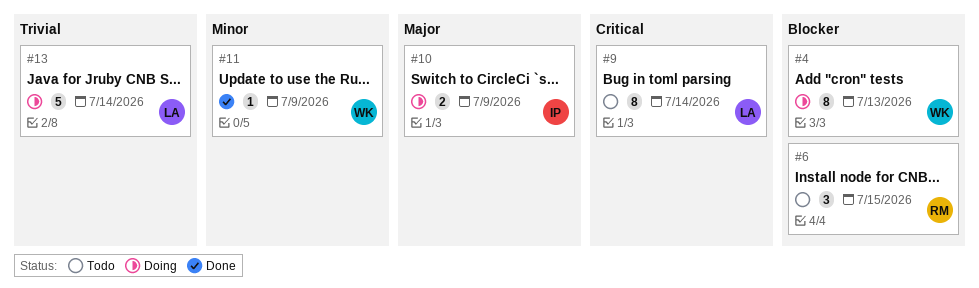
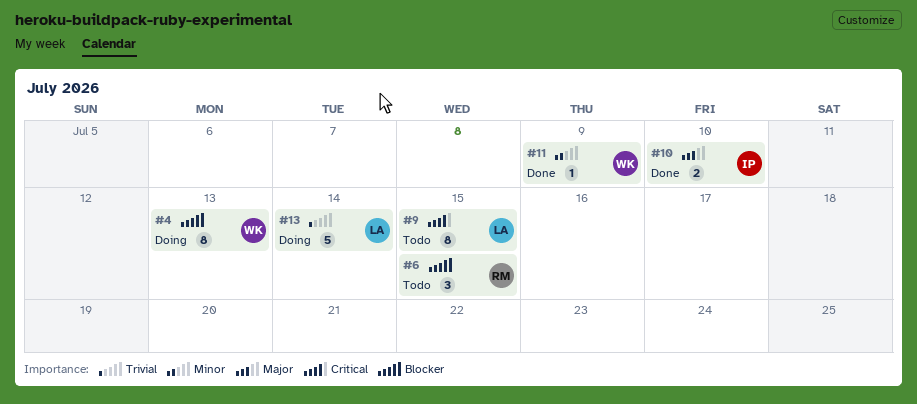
#9, due: Jul 14 -> Jul 15
#10, status: Doing -> Done
#10, due: Jul 9 -> Jul 10

